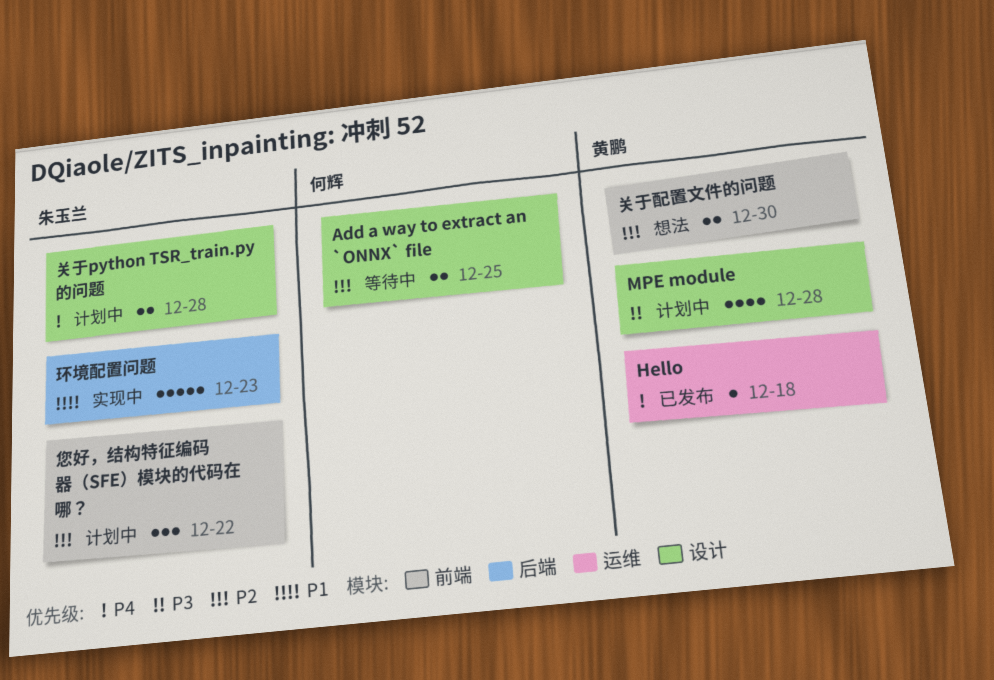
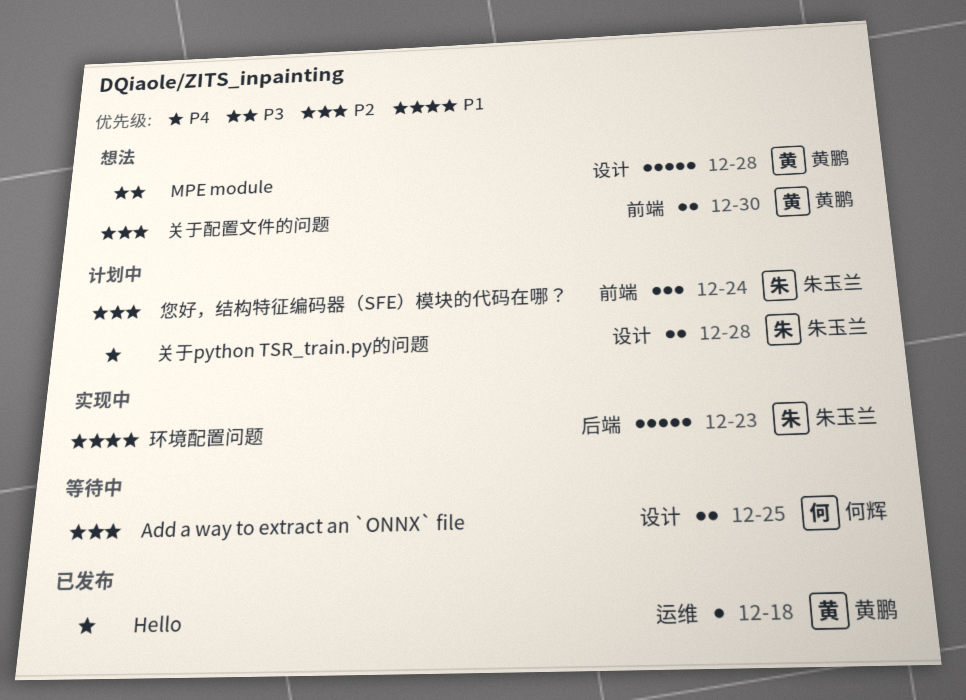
MPE module, status: 计划中 -> 想法
MPE module, estimate: 4 -> 5
您好，结构特征编码器（SFE）模块的代码在哪？, due: Dec 22 -> Dec 24

